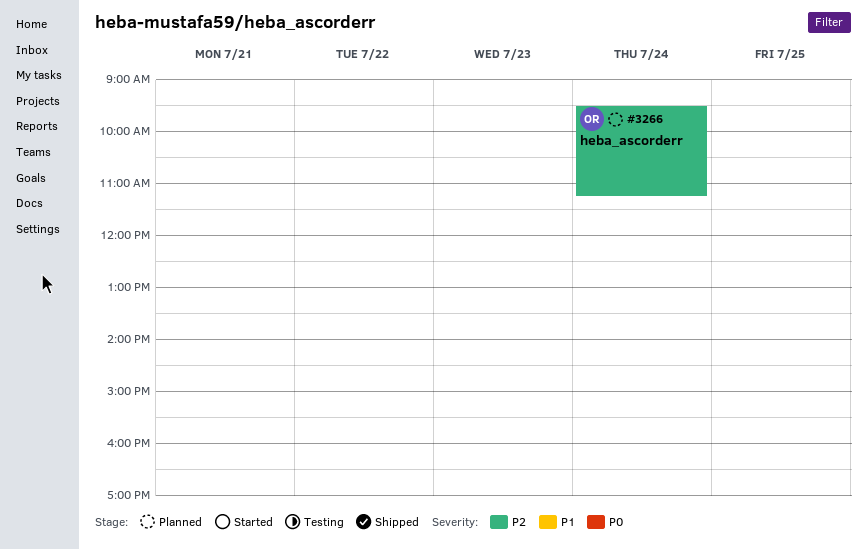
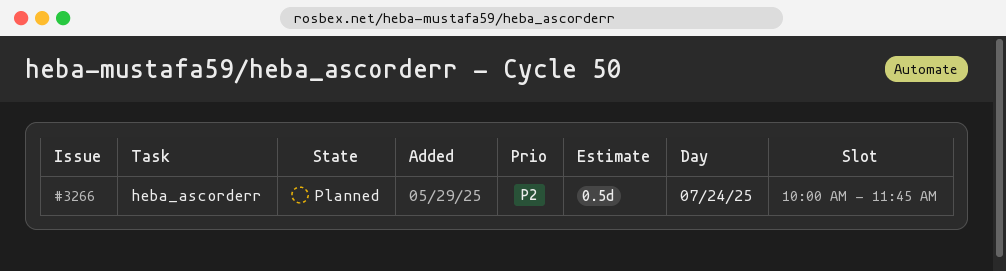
#3266, begins: 09:30 -> 10:00
#3266, ends: 11:15 -> 11:45

